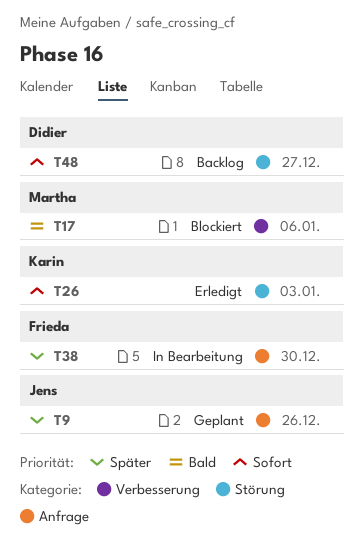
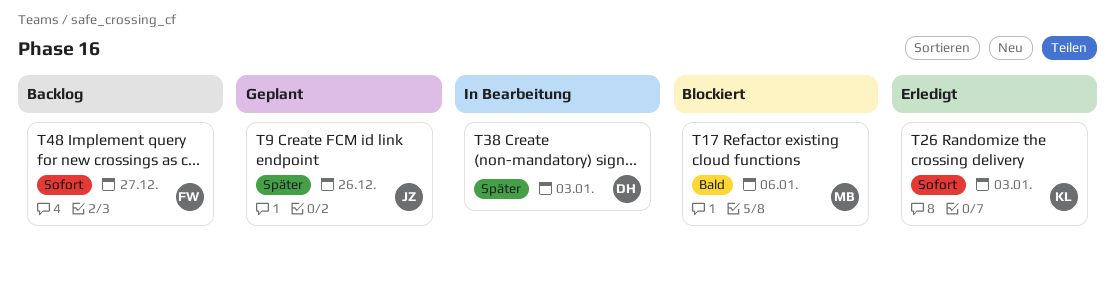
T38, owner: Frieda -> Didier
T38, due: Dec 30 -> Jan 3
T48, owner: Didier -> Frieda

